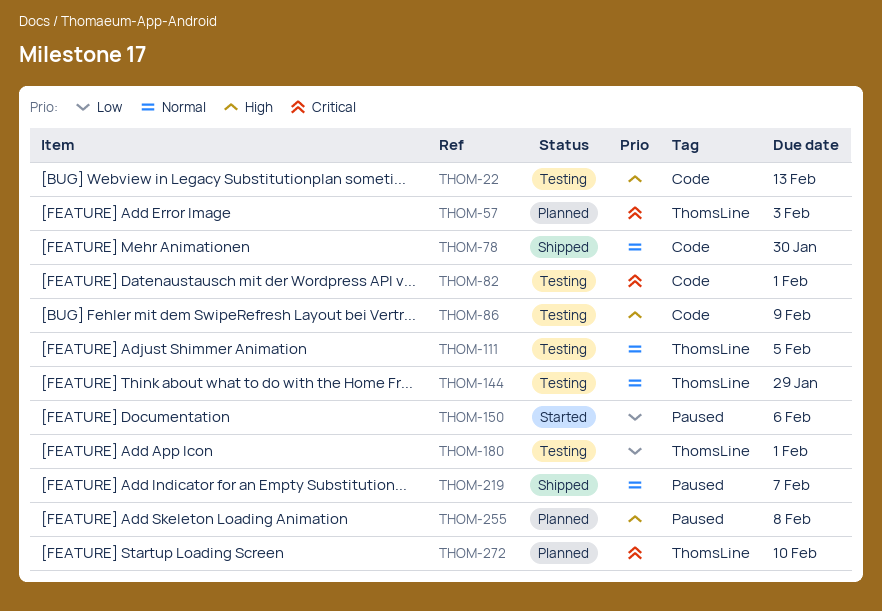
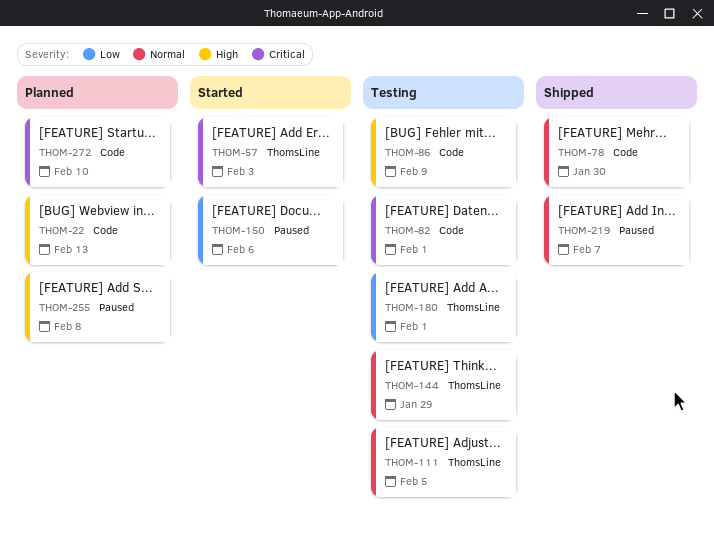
THOM-22, status: Testing -> Planned
THOM-57, status: Planned -> Started
THOM-272, label: ThomsLine -> Code

